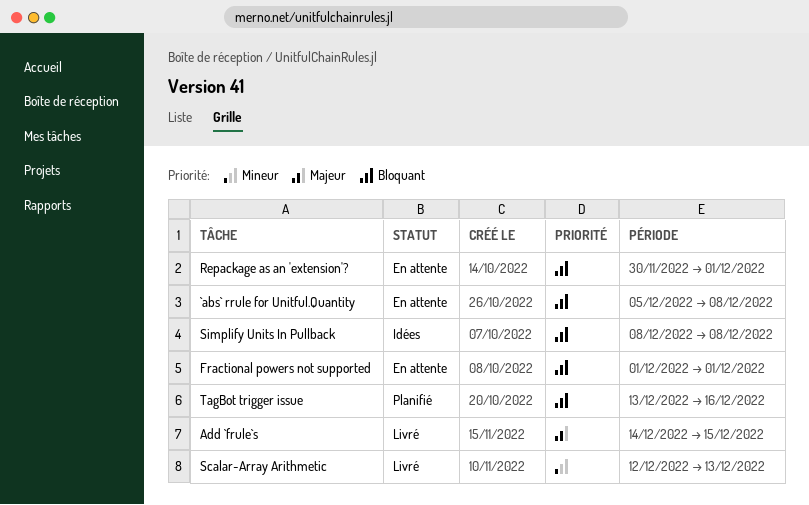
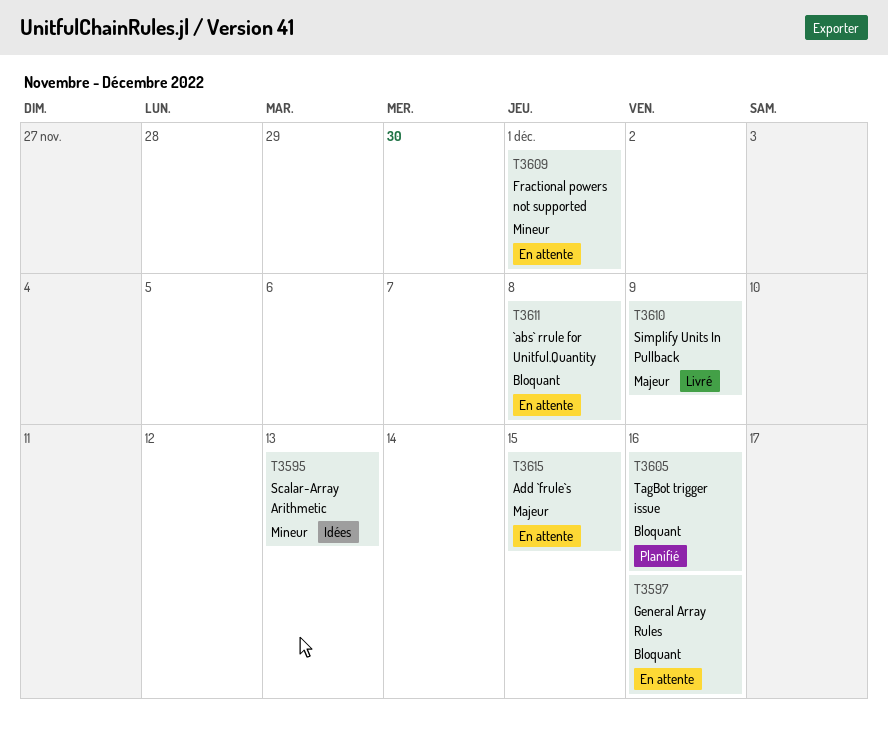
Add `frule`s, status: Livré -> En attente
Fractional powers not supported, priority: Bloquant -> Mineur
General Array Rules: none -> present
Repackage as an 'extension'?: present -> none
Scalar-Array Arithmetic, status: Livré -> Idées
Simplify Units In Pullback, status: Idées -> Livré
Simplify Units In Pullback, priority: Bloquant -> Majeur
Simplify Units In Pullback, due: Dec 8 -> Dec 9

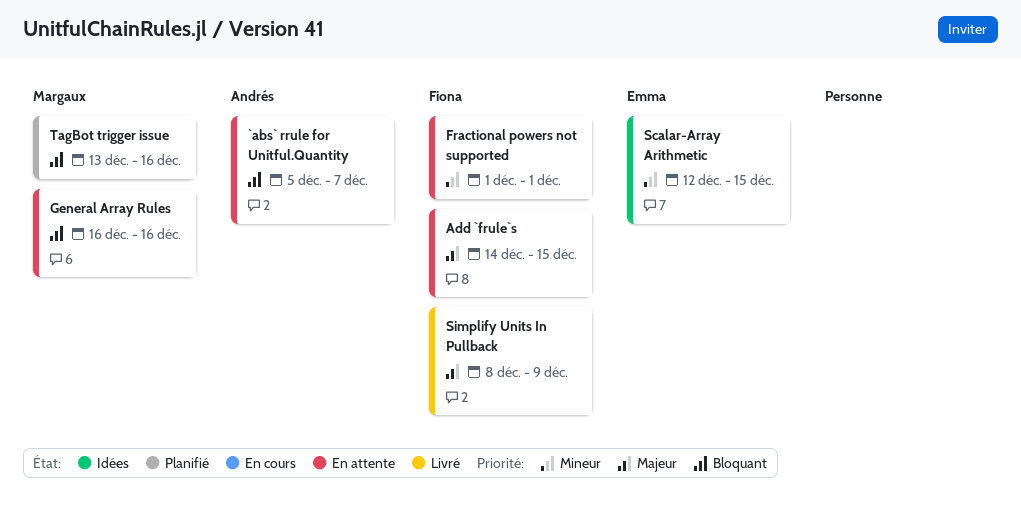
`abs` rrule for Unitful.Quantity, due: Dec 8 -> Dec 7
Scalar-Array Arithmetic, due: Dec 13 -> Dec 15

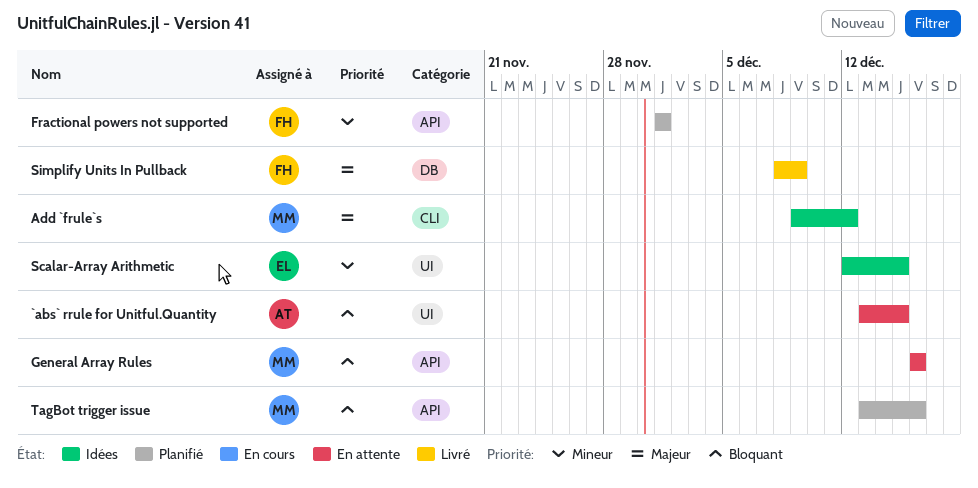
`abs` rrule for Unitful.Quantity, start: Dec 5 -> Dec 13
`abs` rrule for Unitful.Quantity, due: Dec 7 -> Dec 15
Add `frule`s, status: En attente -> Idées
Add `frule`s, owner: Fiona -> Margaux
Add `frule`s, start: Dec 14 -> Dec 9
Add `frule`s, due: Dec 15 -> Dec 12
Fractional powers not supported, status: En attente -> Planifié

